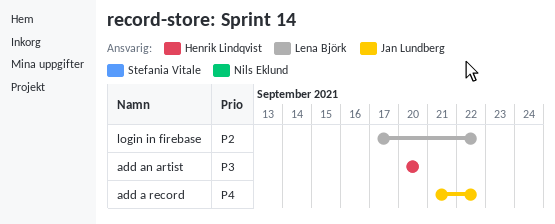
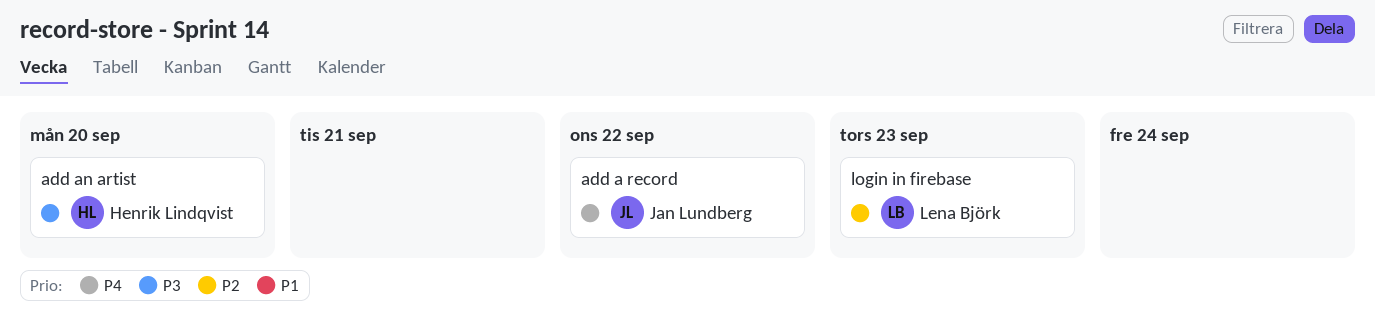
login in firebase, due: Sep 22 -> Sep 23

